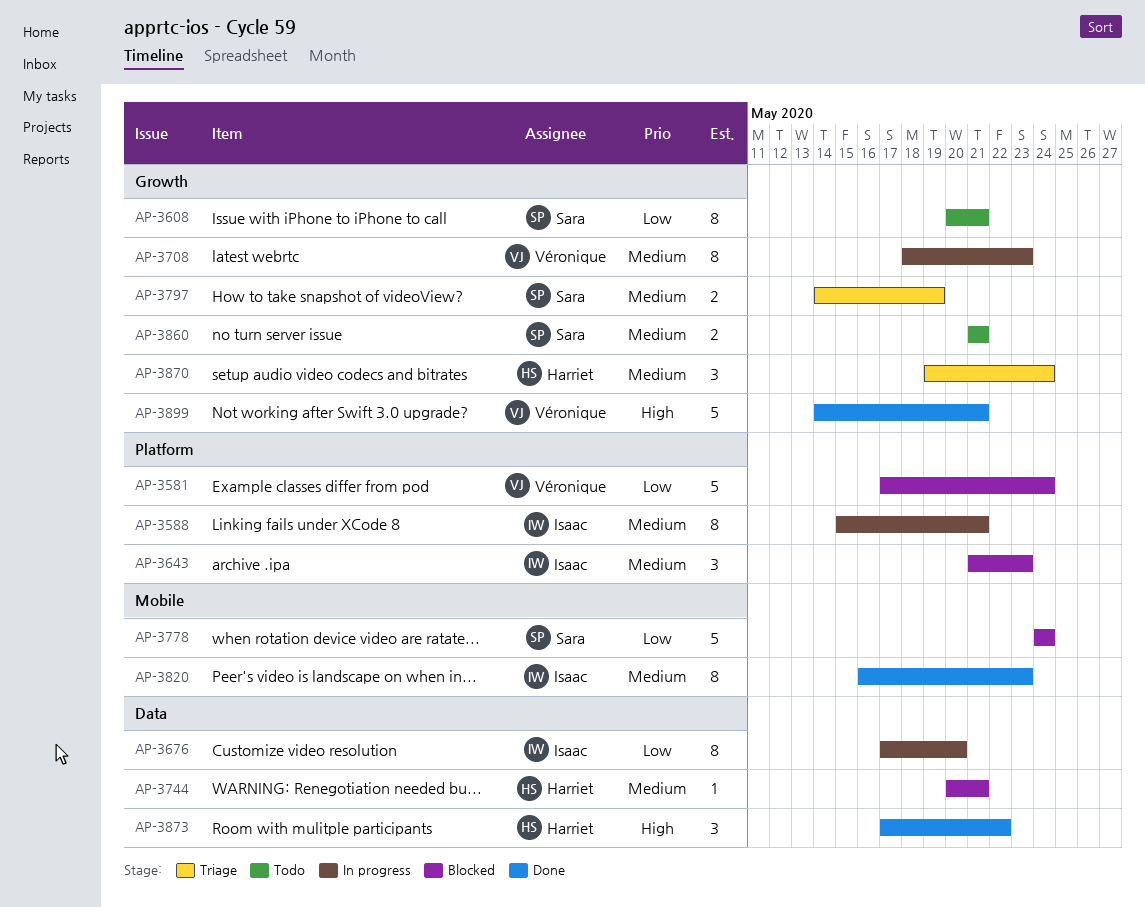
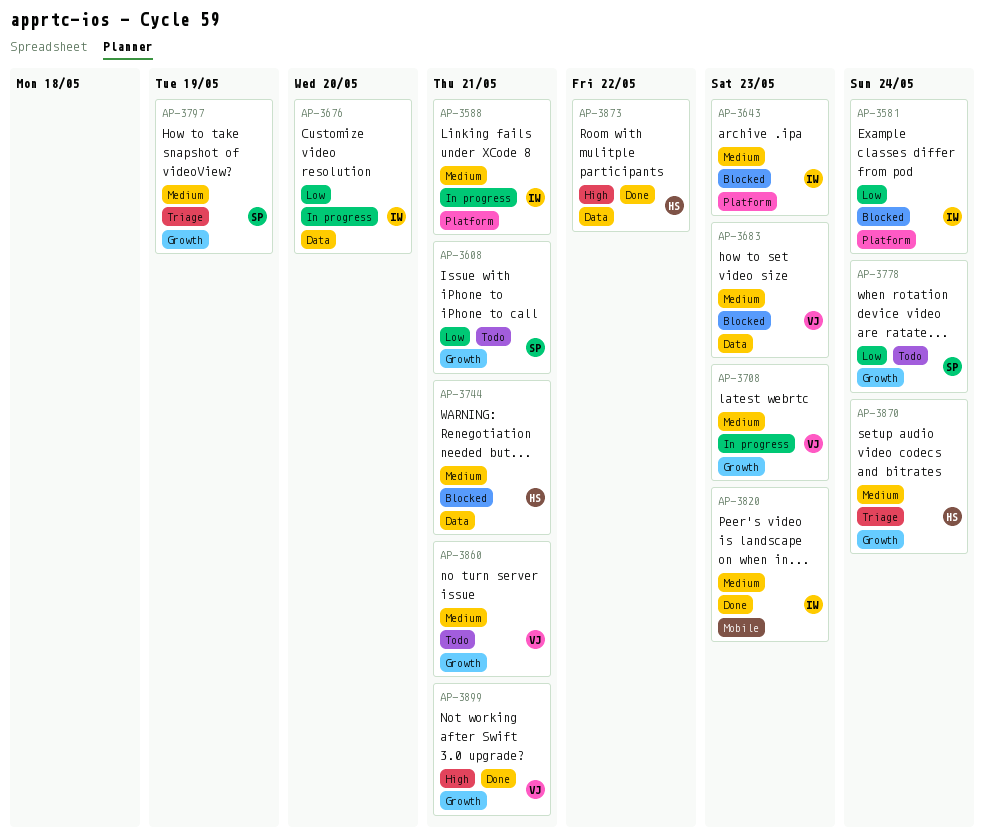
AP-3581, owner: Véronique -> Isaac
AP-3683: none -> present
AP-3778, status: Blocked -> Todo
AP-3778, label: Mobile -> Growth
AP-3860, owner: Sara -> Véronique

